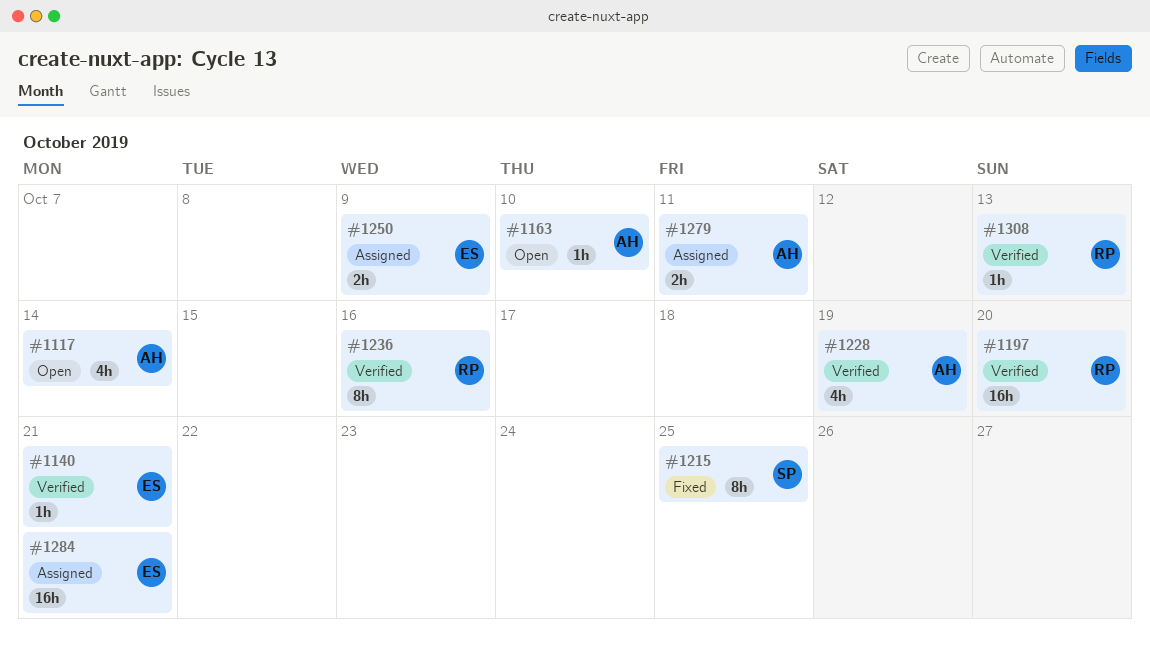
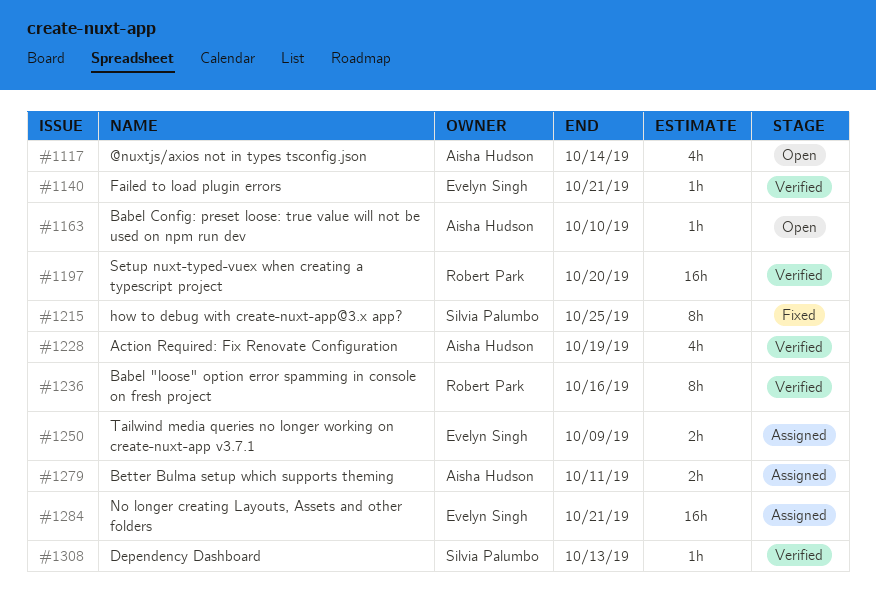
#1308, owner: Robert Park -> Silvia Palumbo

